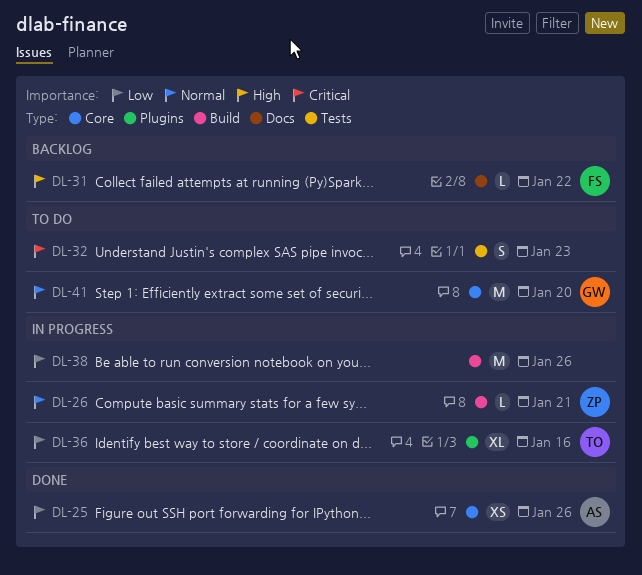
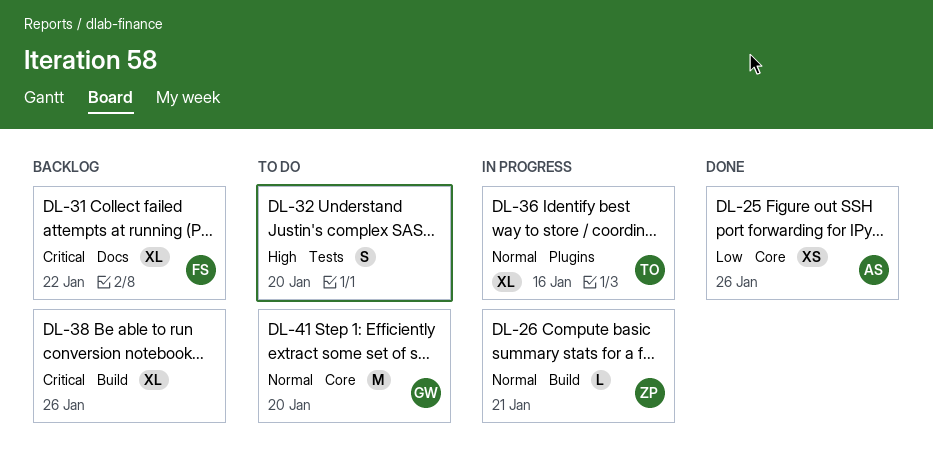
DL-31, priority: High -> Critical
DL-31, estimate: L -> XL
DL-32, priority: Critical -> High
DL-32, due: Jan 23 -> Jan 20
DL-36, priority: Low -> Normal
DL-38, status: In progress -> Backlog
DL-38, priority: Low -> Critical
DL-38, estimate: M -> XL

